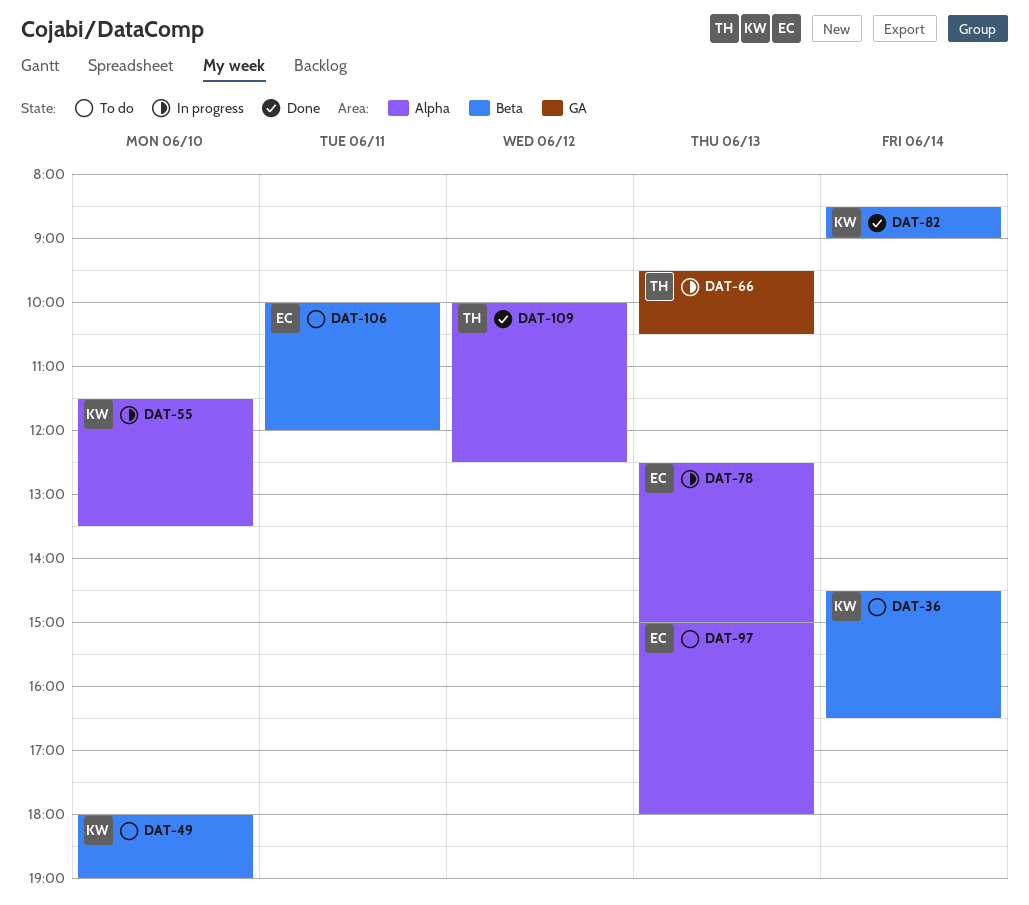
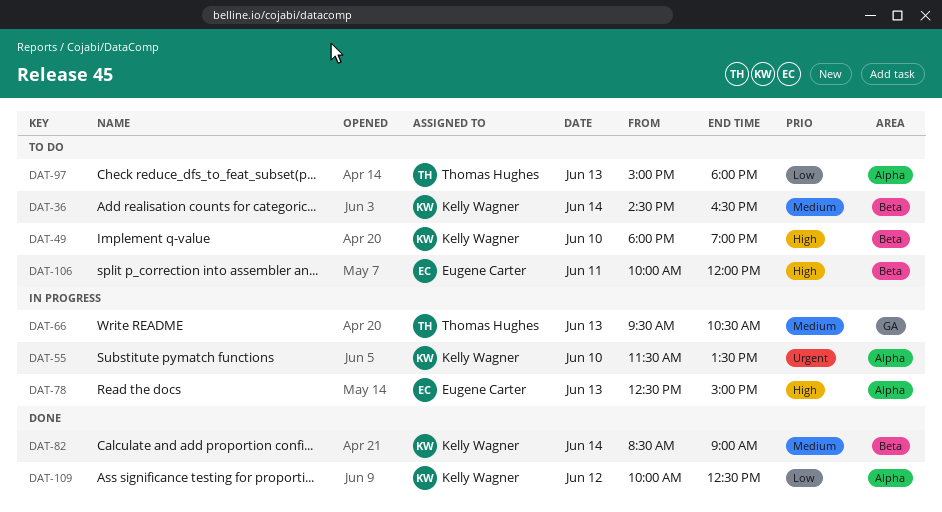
DAT-97, owner: Eugene Carter -> Thomas Hughes
DAT-109, owner: Thomas Hughes -> Kelly Wagner

